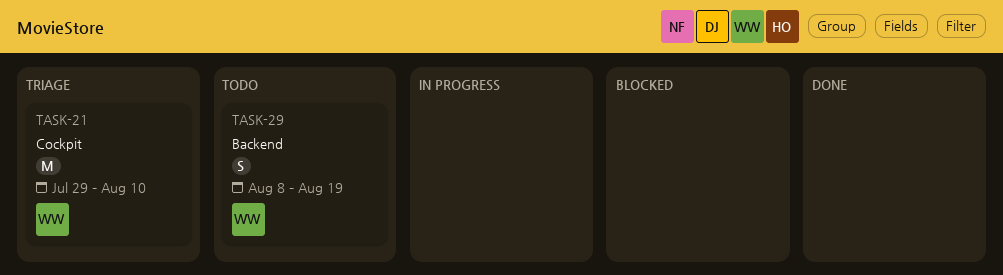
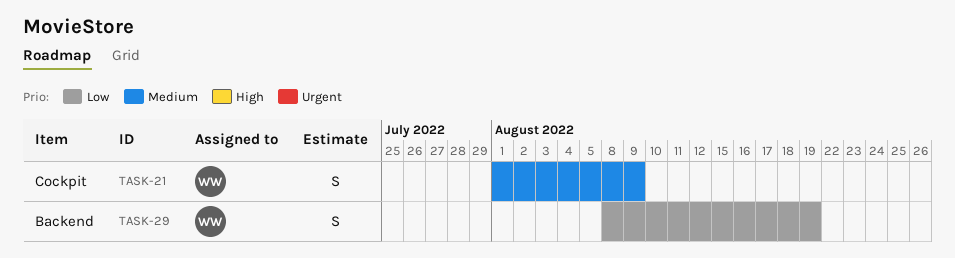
TASK-21, estimate: M -> S
TASK-21, start: Jul 29 -> Aug 1
TASK-21, due: Aug 10 -> Aug 9

